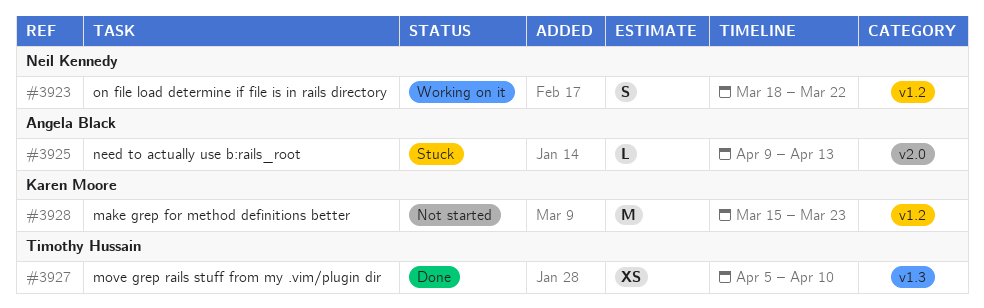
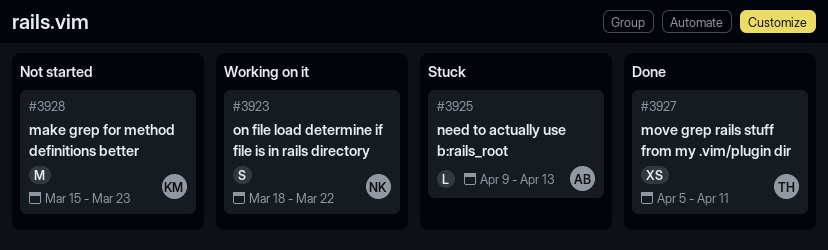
#3927, due: Apr 10 -> Apr 11

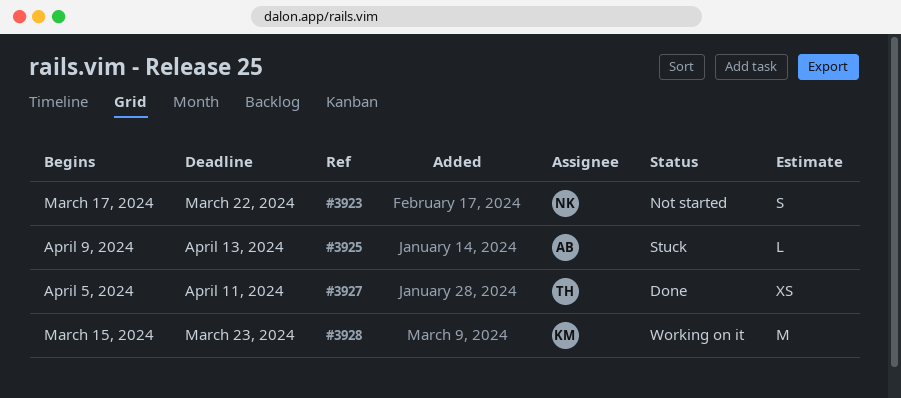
#3923, status: Working on it -> Not started
#3923, start: Mar 18 -> Mar 17
#3928, status: Not started -> Working on it

